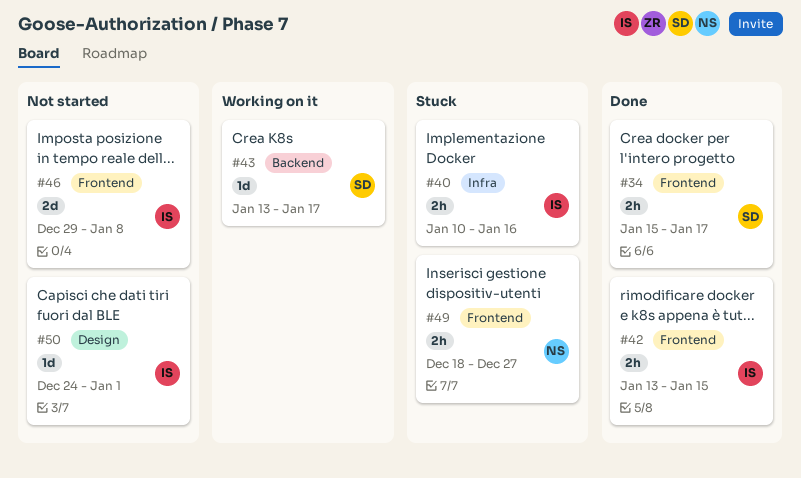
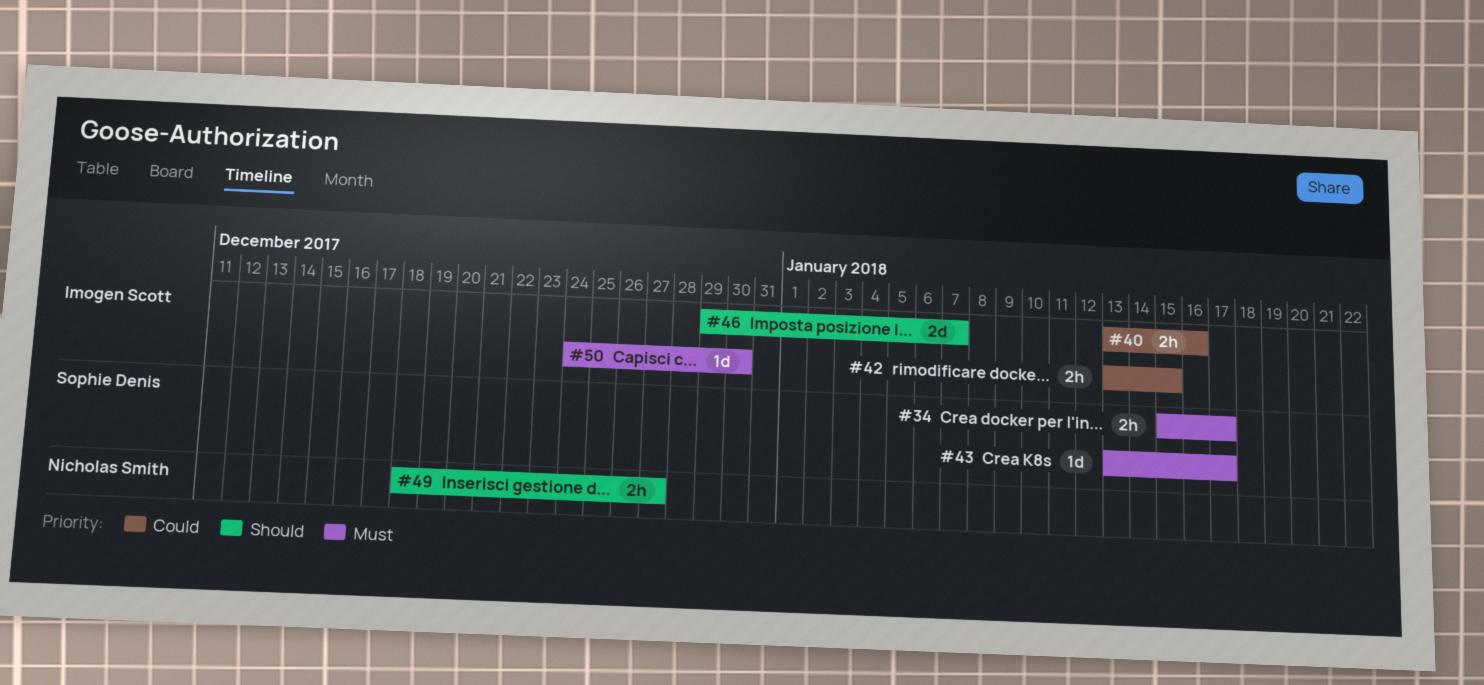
#40, start: Jan 10 -> Jan 13
#46, due: Jan 8 -> Jan 7
#50, due: Jan 1 -> Dec 30

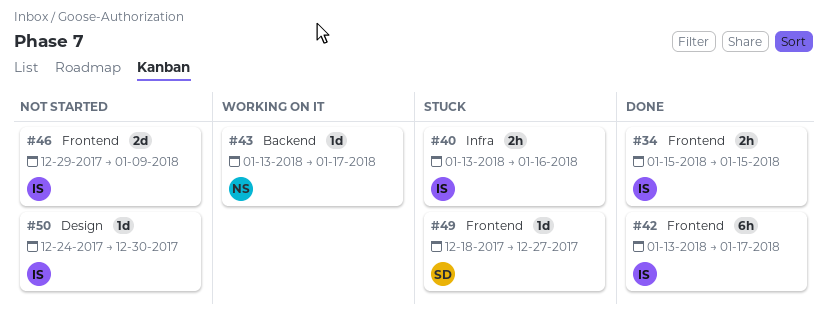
#34, owner: Sophie Denis -> Imogen Scott
#34, due: Jan 17 -> Jan 15
#42, estimate: 2h -> 6h
#42, due: Jan 15 -> Jan 17
#43, owner: Sophie Denis -> Nicholas Smith
#46, due: Jan 7 -> Jan 9
#49, owner: Nicholas Smith -> Sophie Denis
#49, estimate: 2h -> 1d

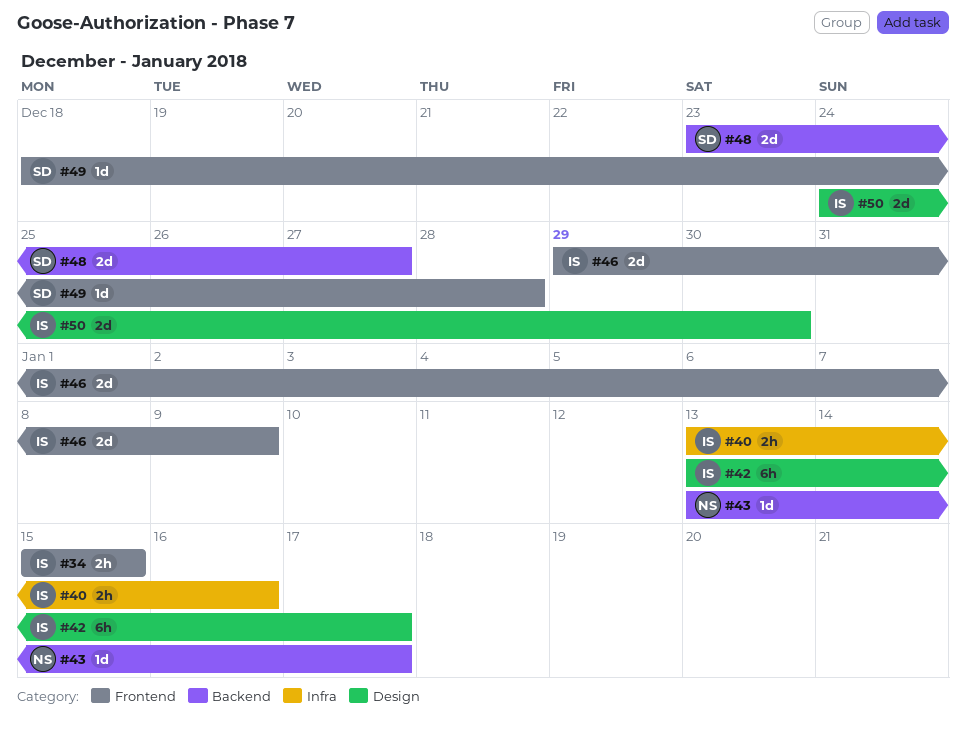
#42, label: Frontend -> Design
#48: none -> present
#49, due: Dec 27 -> Dec 28
#50, estimate: 1d -> 2d

